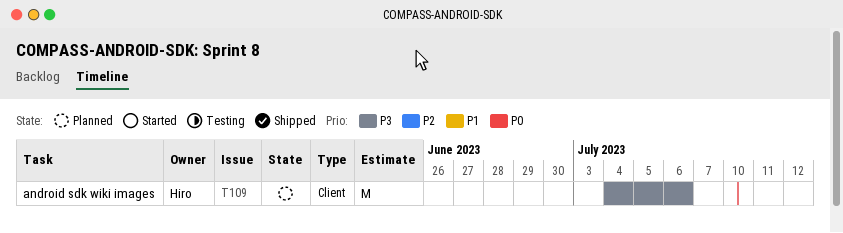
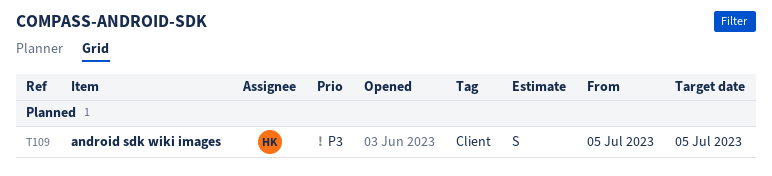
T109, estimate: M -> S
T109, start: Jul 4 -> Jul 5
T109, due: Jul 6 -> Jul 5

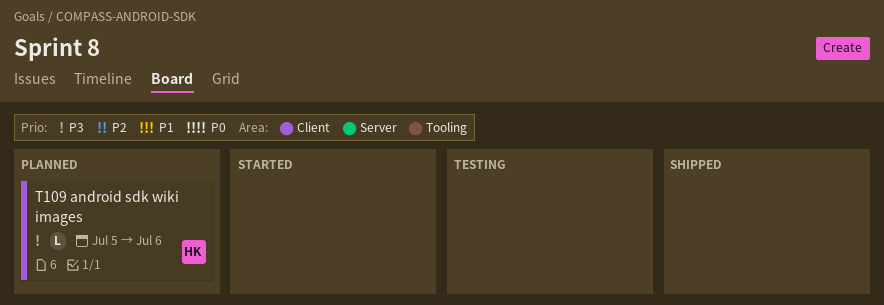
T109, estimate: S -> L
T109, due: Jul 5 -> Jul 6

